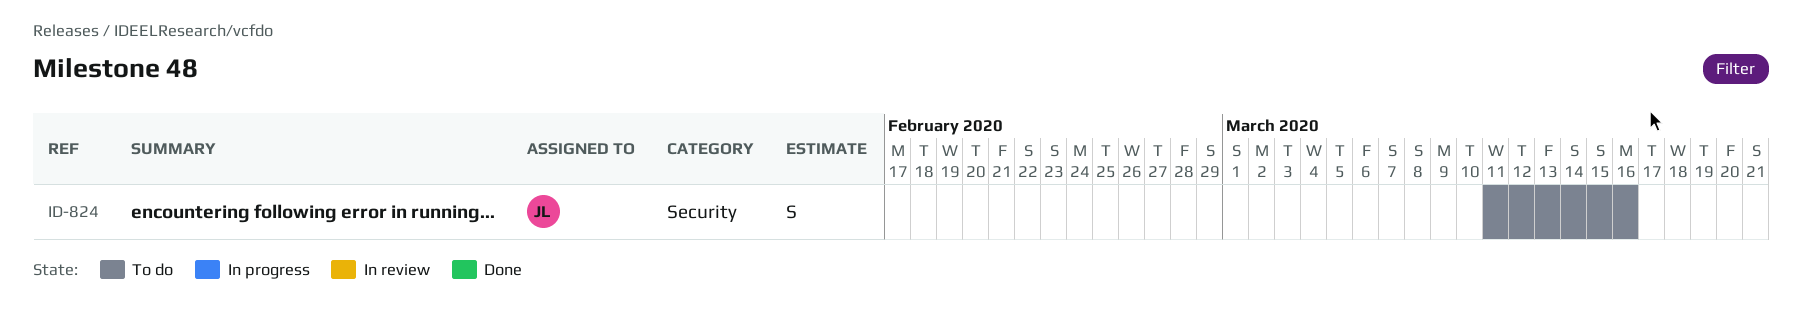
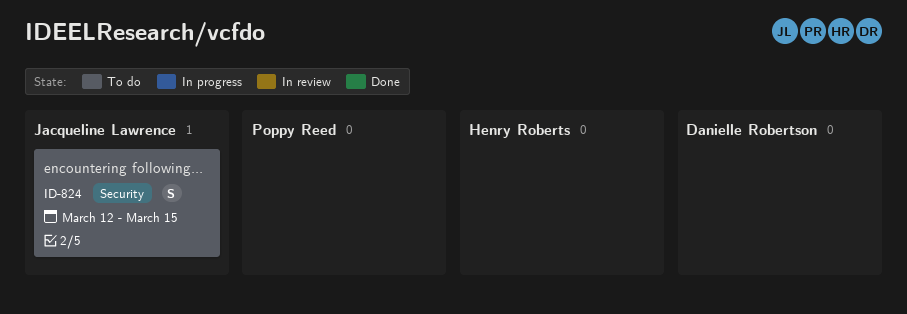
ID-824, start: Mar 11 -> Mar 12
ID-824, due: Mar 16 -> Mar 15

